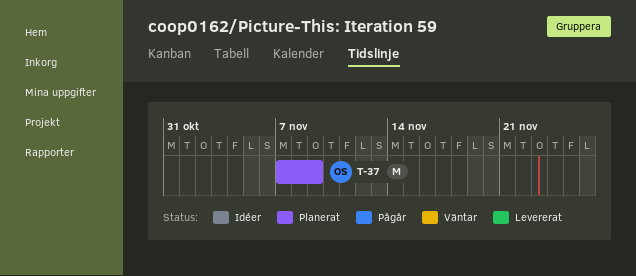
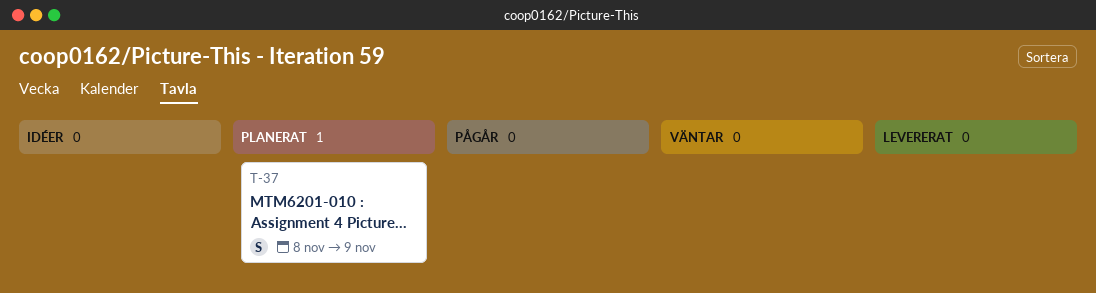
T-37, estimate: M -> S
T-37, start: Nov 7 -> Nov 8

